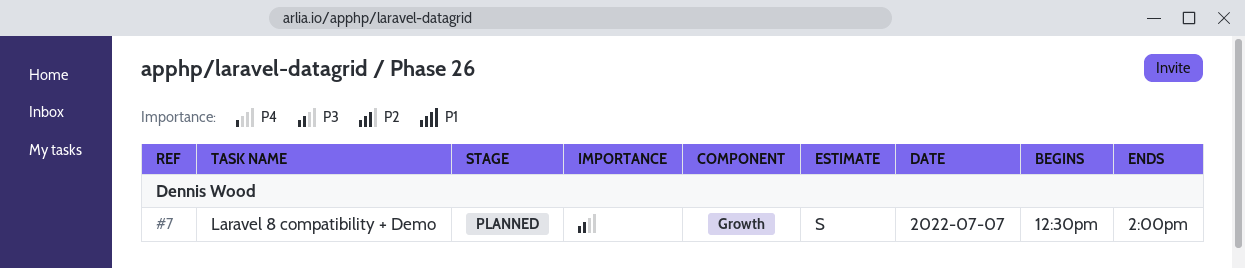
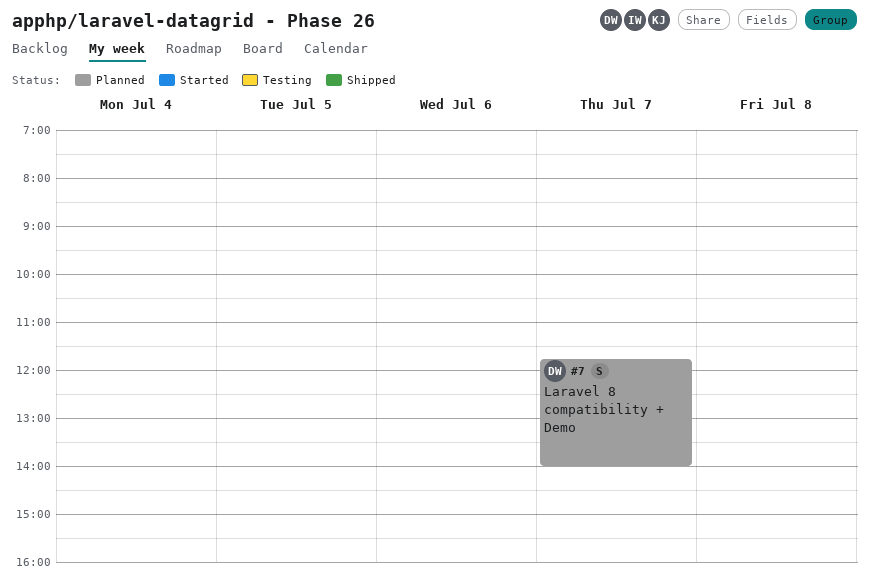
#7, begins: 12:30 -> 11:45

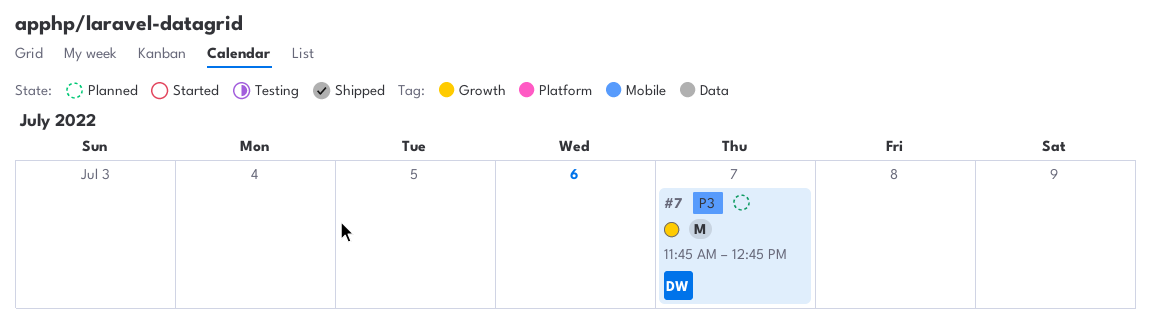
#7, estimate: S -> M
#7, ends: 14:00 -> 12:45

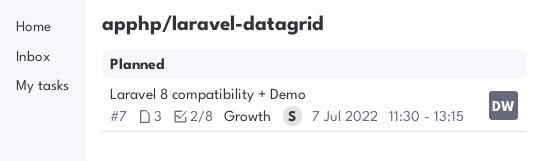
#7, estimate: M -> S
#7, begins: 11:45 -> 11:30
#7, ends: 12:45 -> 13:15

